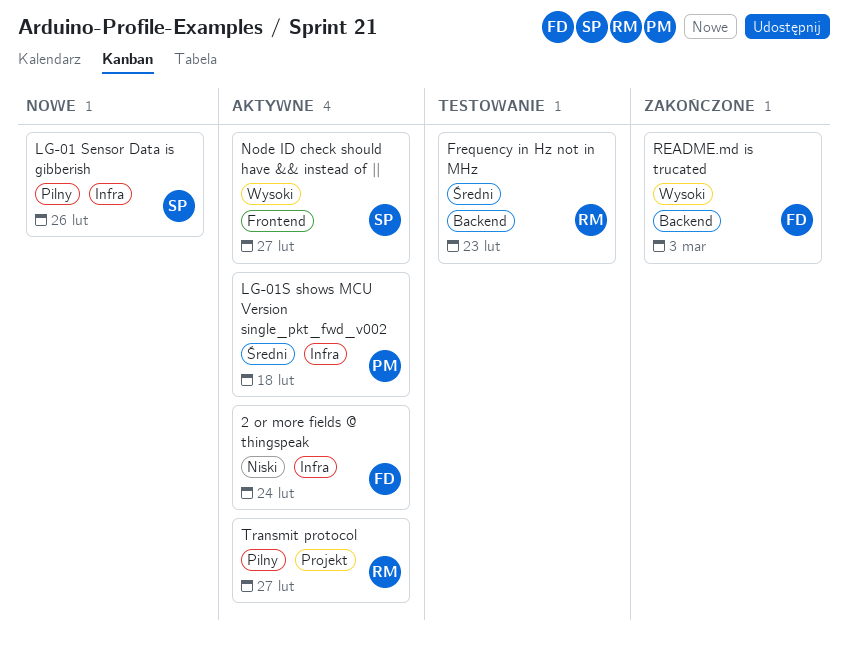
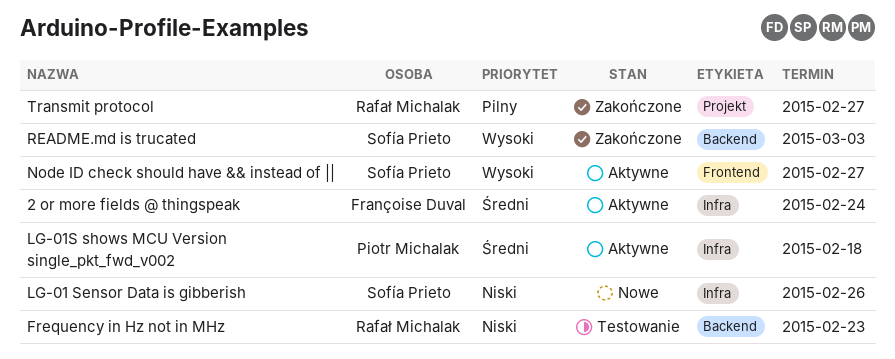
2 or more fields @ thingspeak, priority: Niski -> Średni
Frequency in Hz not in MHz, priority: Średni -> Niski
LG-01 Sensor Data is gibberish, priority: Pilny -> Niski
README.md is trucated, owner: Françoise Duval -> Sofía Prieto
Transmit protocol, status: Aktywne -> Zakończone

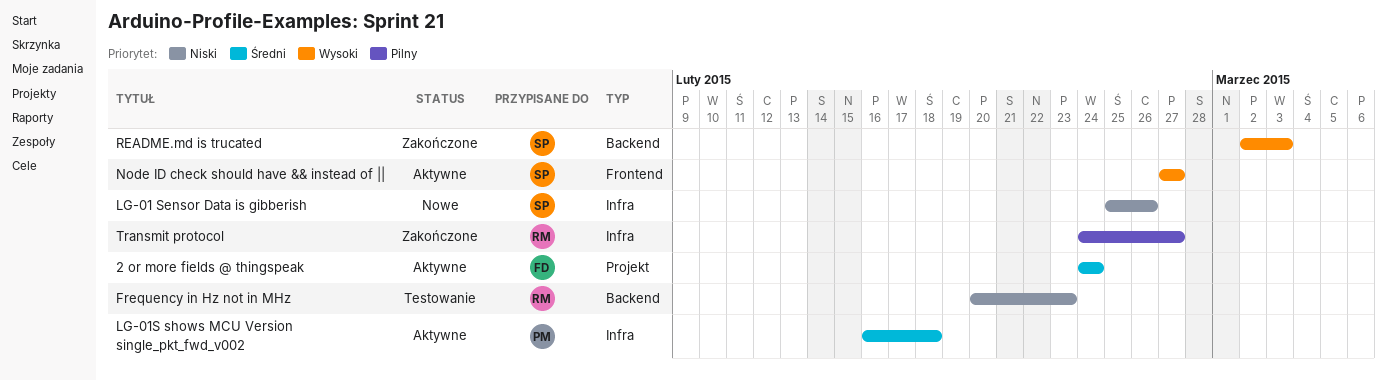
2 or more fields @ thingspeak, label: Infra -> Projekt
Transmit protocol, label: Projekt -> Infra

